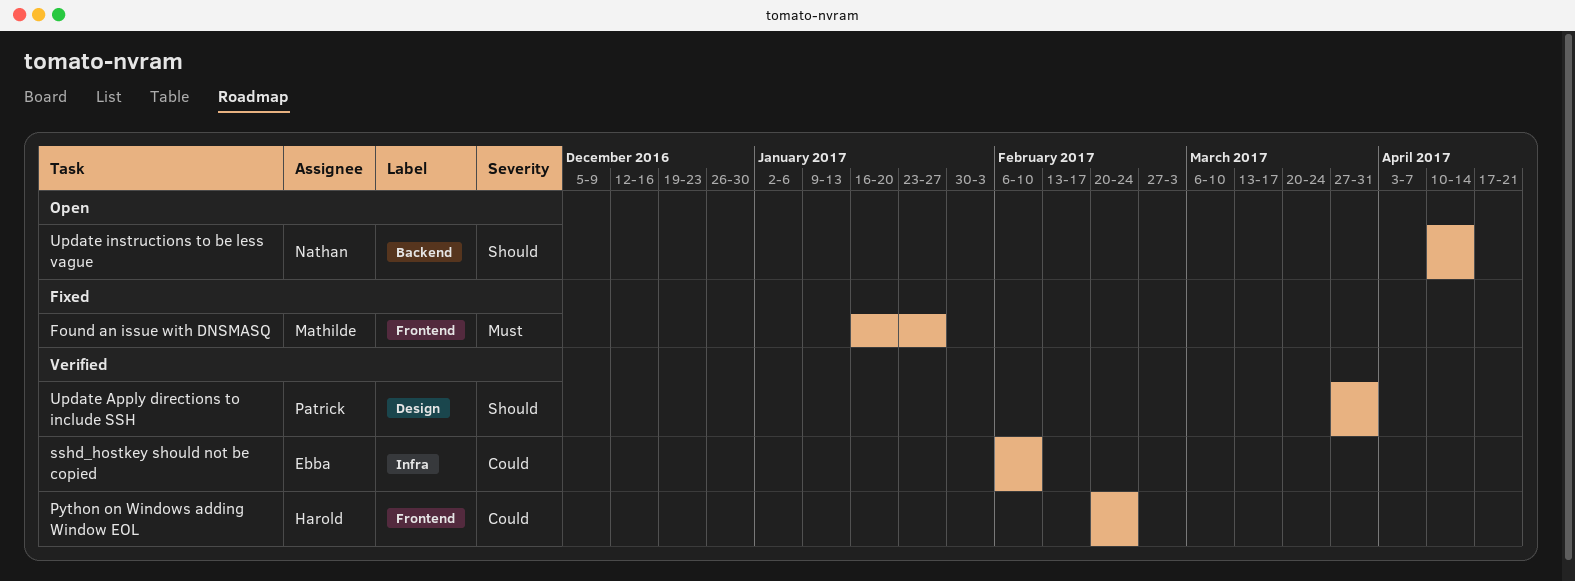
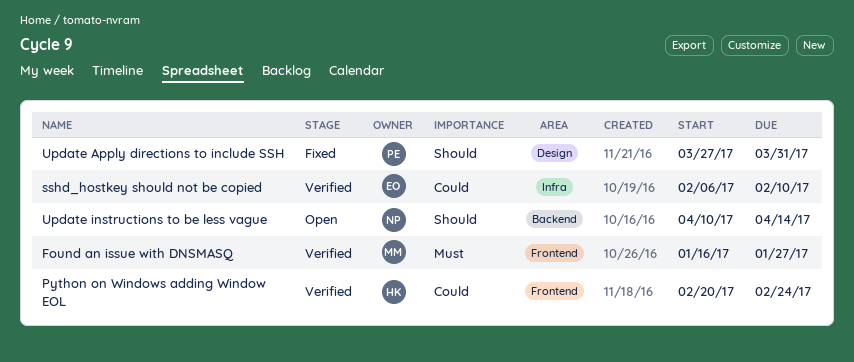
Found an issue with DNSMASQ, status: Fixed -> Verified
Update Apply directions to include SSH, status: Verified -> Fixed

